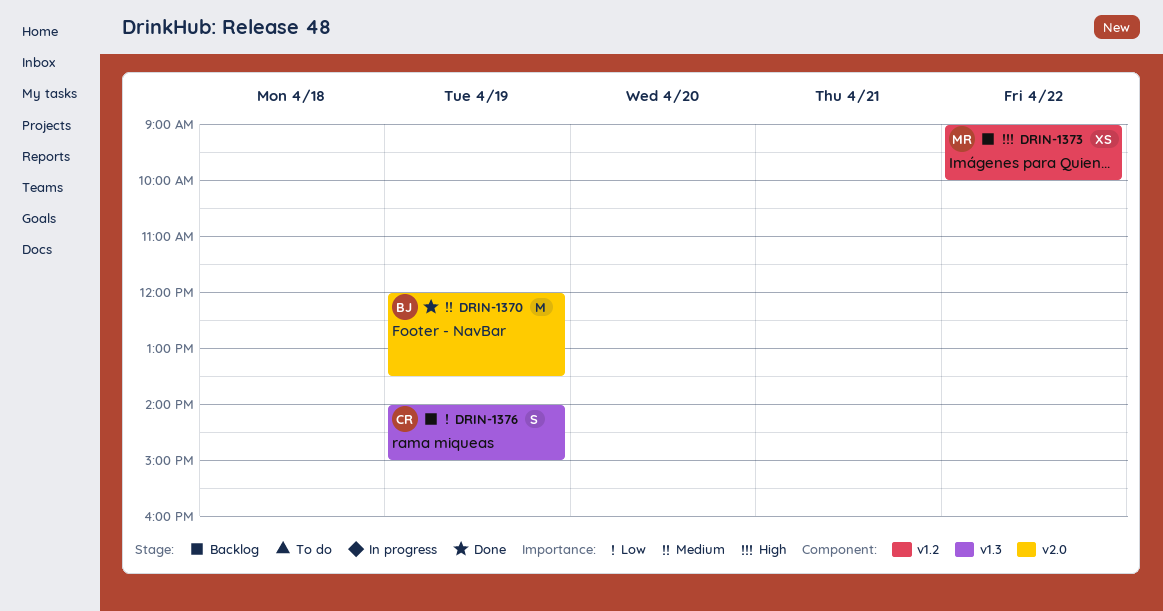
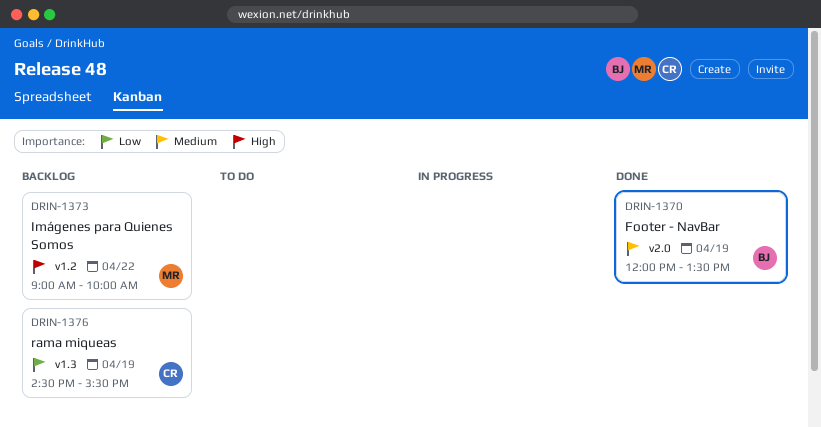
DRIN-1376, begins: 14:00 -> 14:30
DRIN-1376, ends: 15:00 -> 15:30

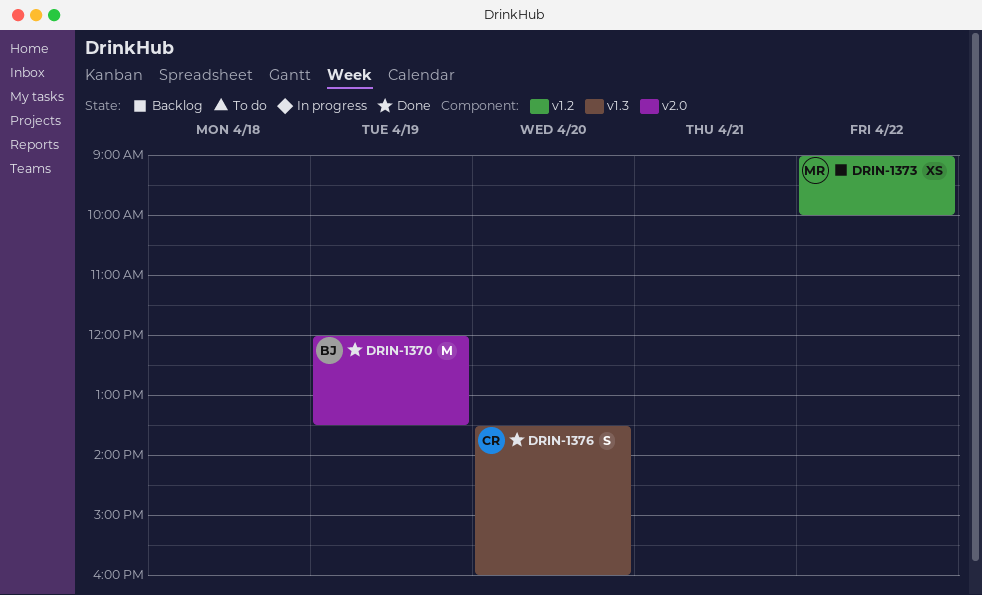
DRIN-1376, status: Backlog -> Done
DRIN-1376, day: Apr 19 -> Apr 20
DRIN-1376, begins: 14:30 -> 13:30
DRIN-1376, ends: 15:30 -> 16:00

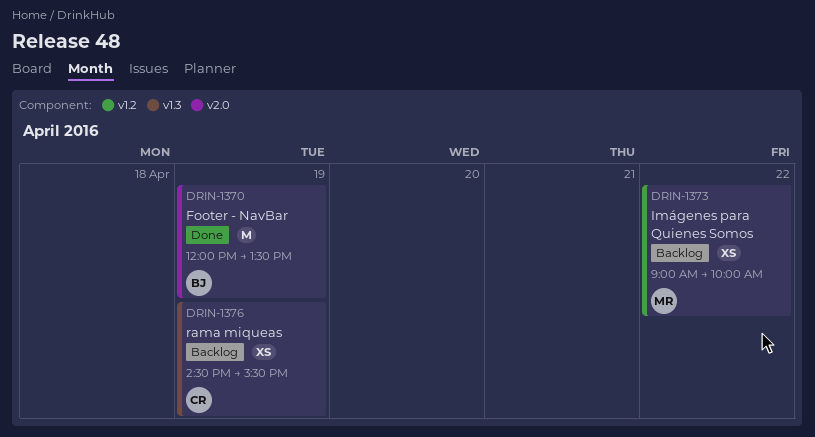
DRIN-1376, status: Done -> Backlog
DRIN-1376, estimate: S -> XS
DRIN-1376, day: Apr 20 -> Apr 19
DRIN-1376, begins: 13:30 -> 14:30
DRIN-1376, ends: 16:00 -> 15:30

